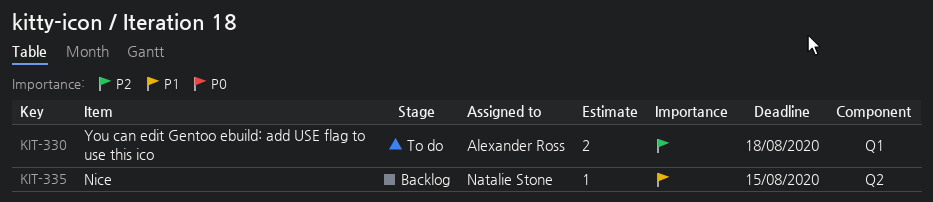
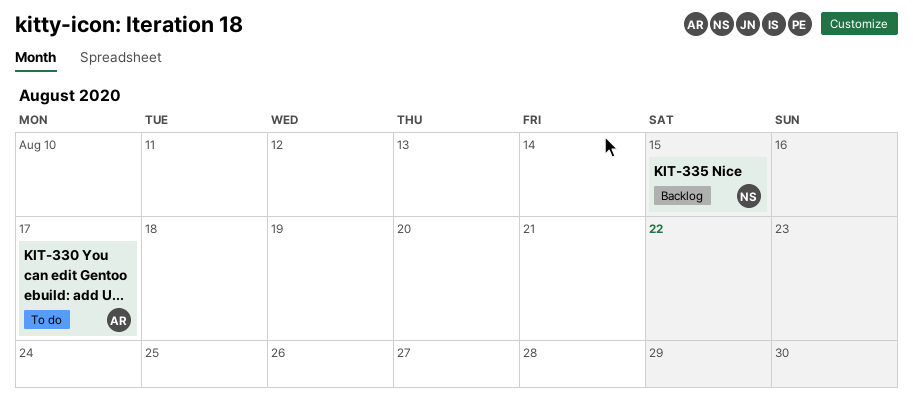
KIT-330, due: Aug 18 -> Aug 17

